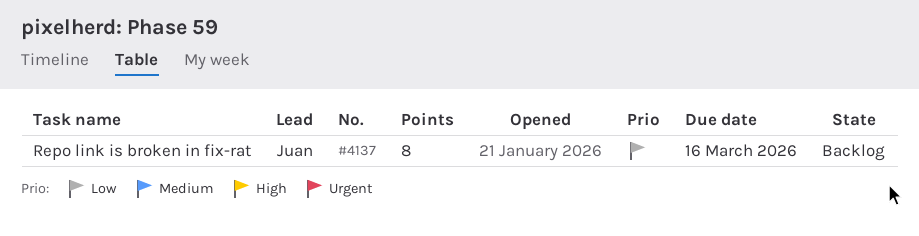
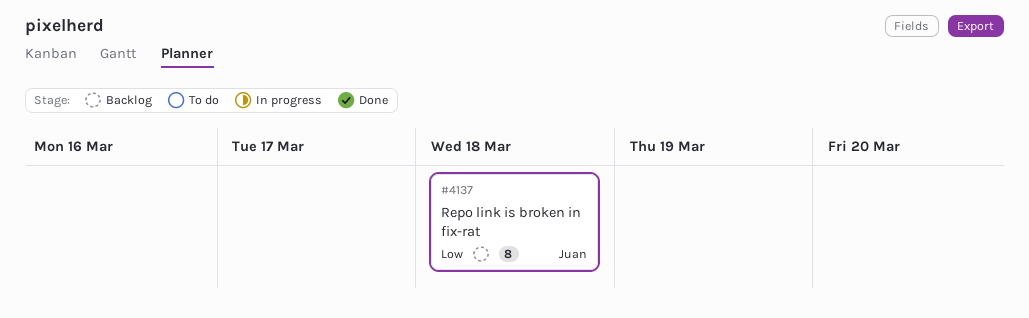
#4137, due: Mar 16 -> Mar 18

